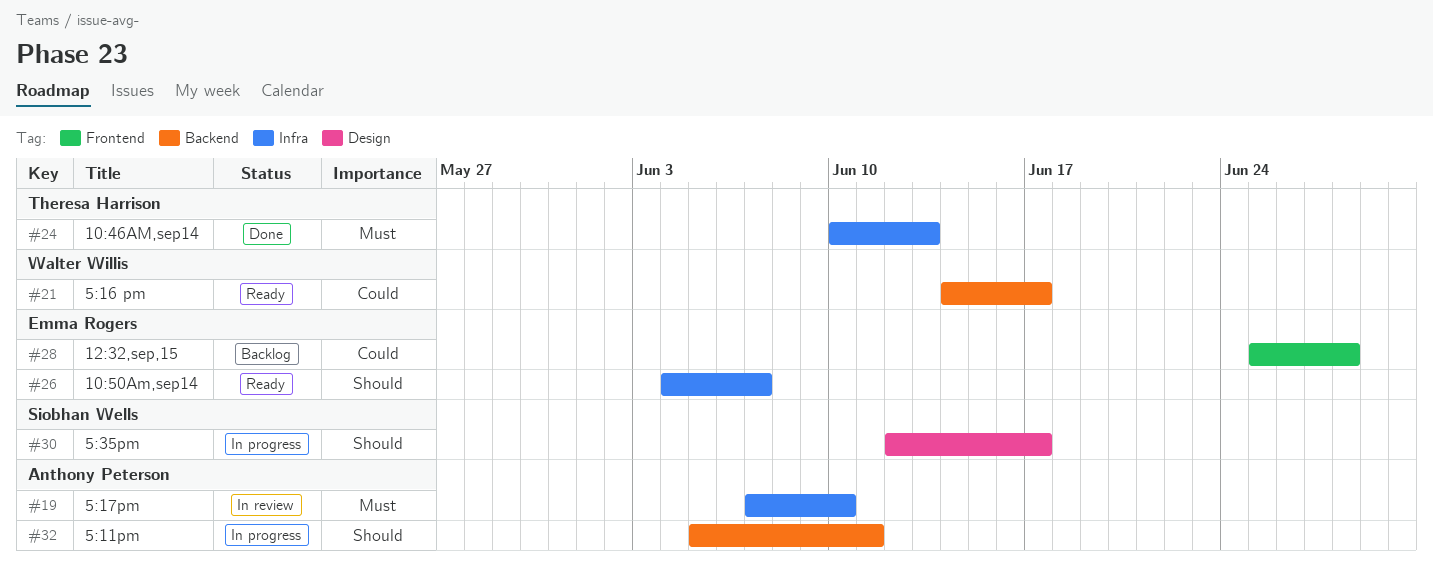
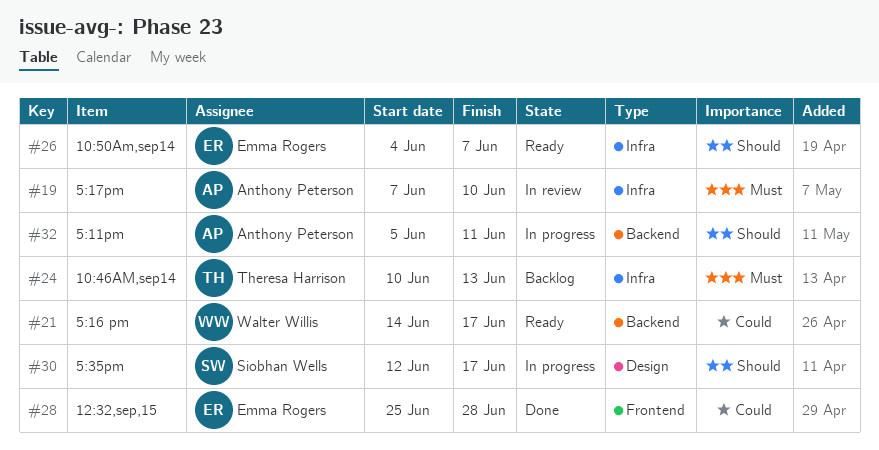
#24, status: Done -> Backlog
#28, status: Backlog -> Done

